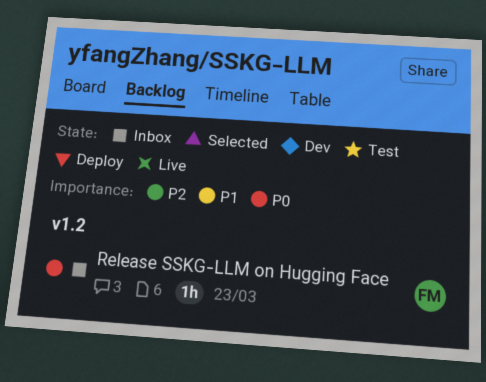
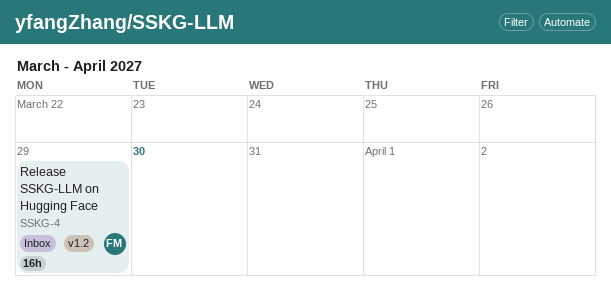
Release SSKG-LLM on Hugging Face, estimate: 1h -> 16h
Release SSKG-LLM on Hugging Face, due: Mar 23 -> Mar 29

